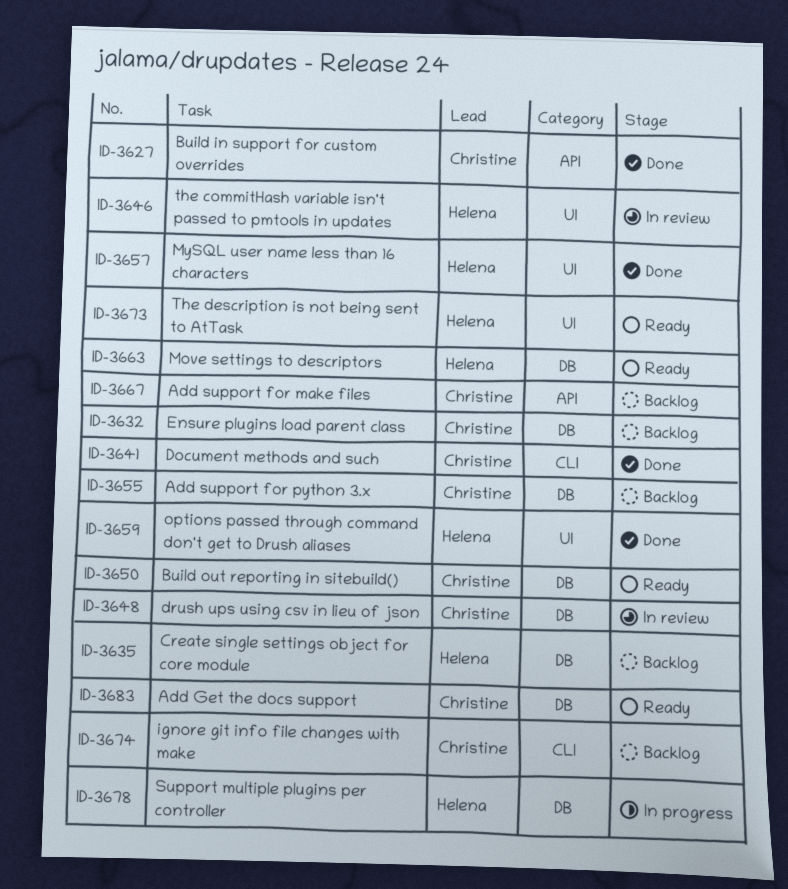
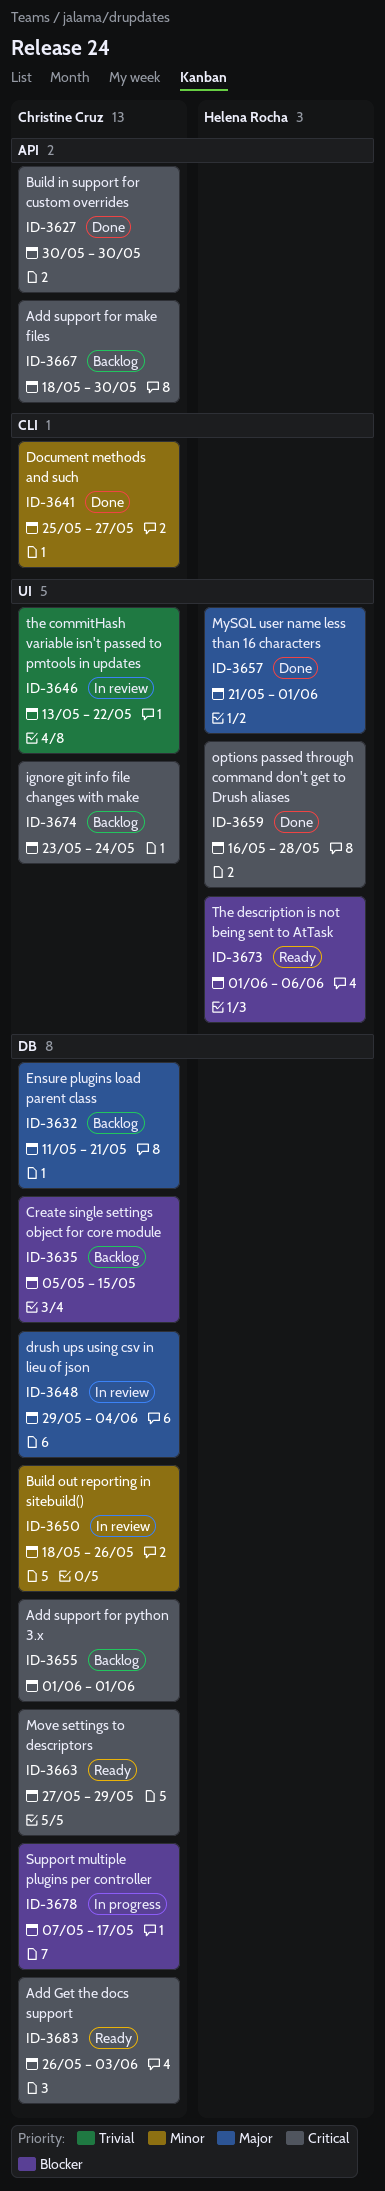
ID-3635, owner: Helena Rocha -> Christine Cruz
ID-3646, owner: Helena Rocha -> Christine Cruz
ID-3650, status: Ready -> In review
ID-3663, owner: Helena Rocha -> Christine Cruz
ID-3674, label: CLI -> UI
ID-3678, owner: Helena Rocha -> Christine Cruz

